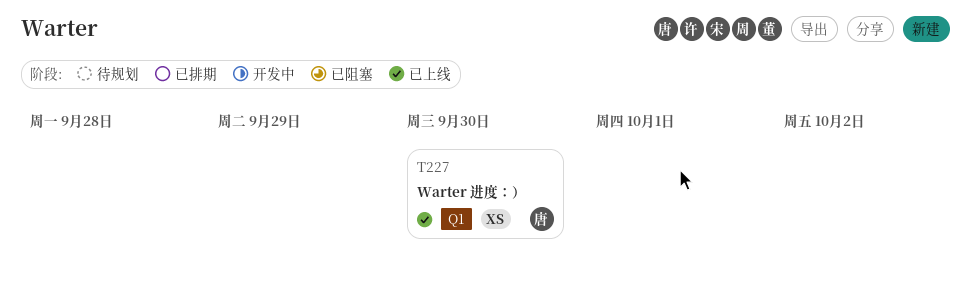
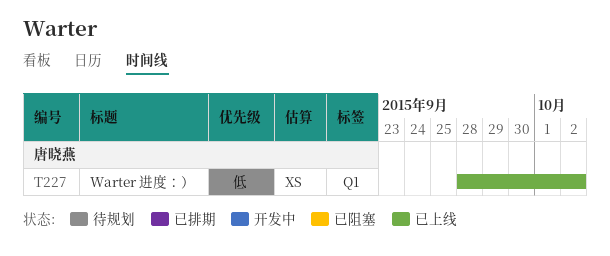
T227, due: Sep 30 -> Oct 2

